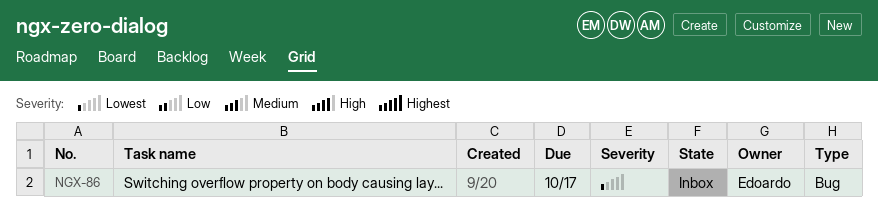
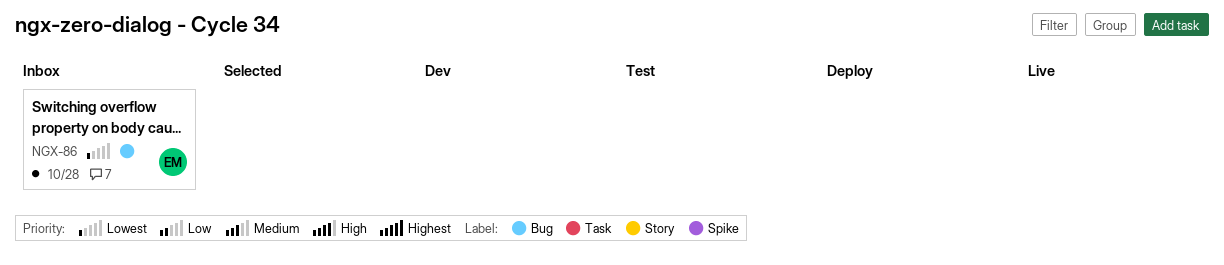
NGX-86, due: Oct 17 -> Oct 28

